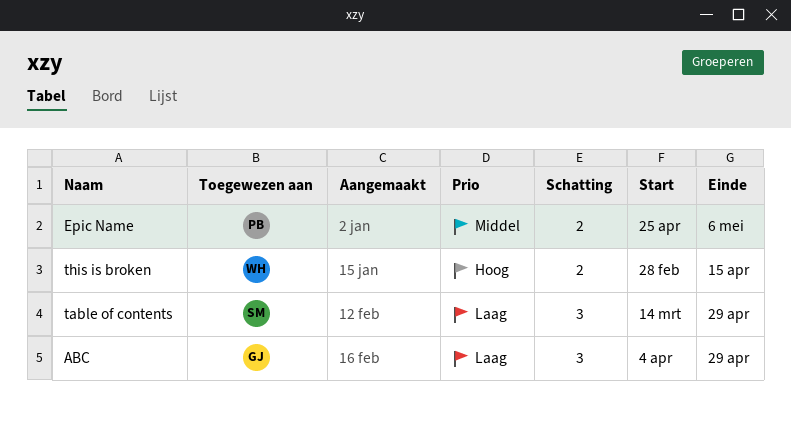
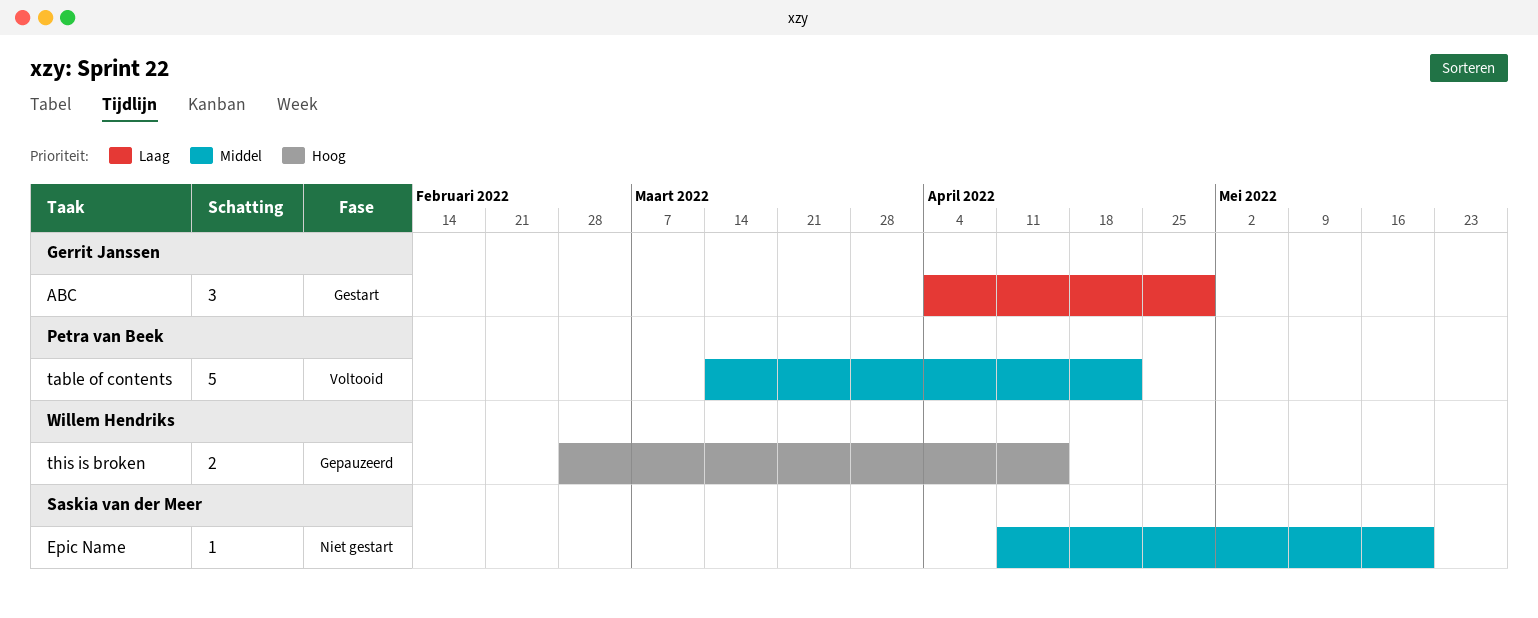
Epic Name, owner: Petra van Beek -> Saskia van der Meer
Epic Name, estimate: 2 -> 1
Epic Name, start: Apr 25 -> Apr 11
Epic Name, due: May 6 -> May 20
table of contents, owner: Saskia van der Meer -> Petra van Beek
table of contents, priority: Laag -> Middel
table of contents, estimate: 3 -> 5
table of contents, due: Apr 29 -> Apr 22

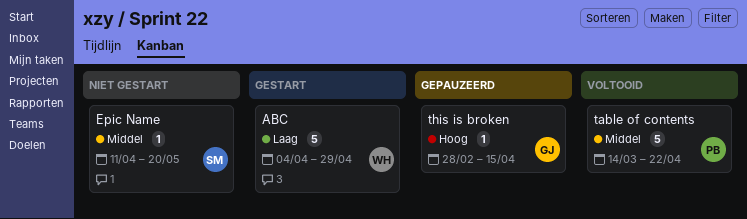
ABC, owner: Gerrit Janssen -> Willem Hendriks
ABC, estimate: 3 -> 5
this is broken, owner: Willem Hendriks -> Gerrit Janssen
this is broken, estimate: 2 -> 1

